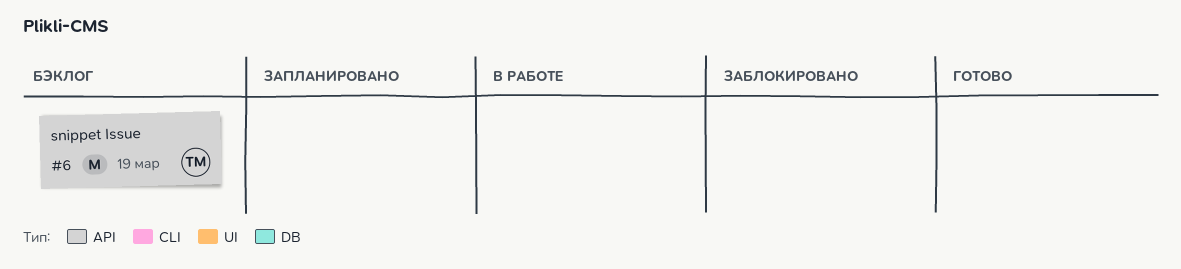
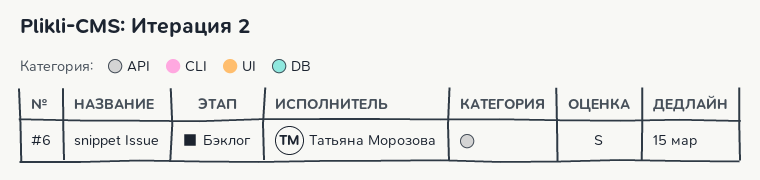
#6, estimate: M -> S
#6, due: Mar 19 -> Mar 15

